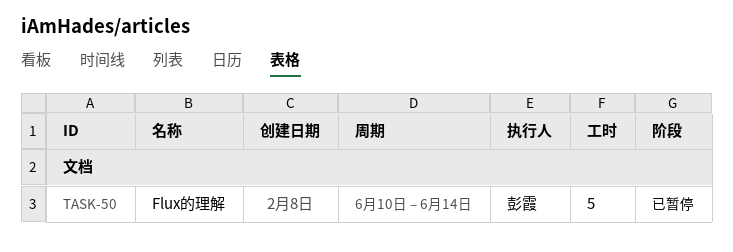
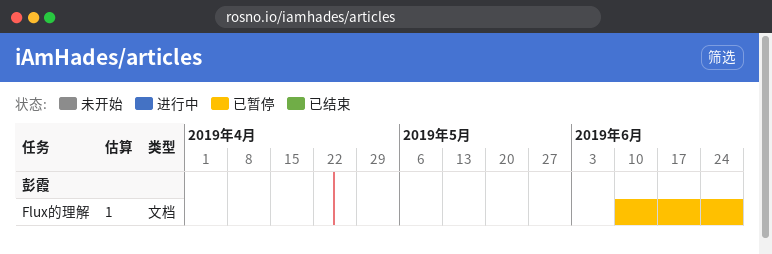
Flux的理解, estimate: 5 -> 1
Flux的理解, due: Jun 14 -> Jun 28

